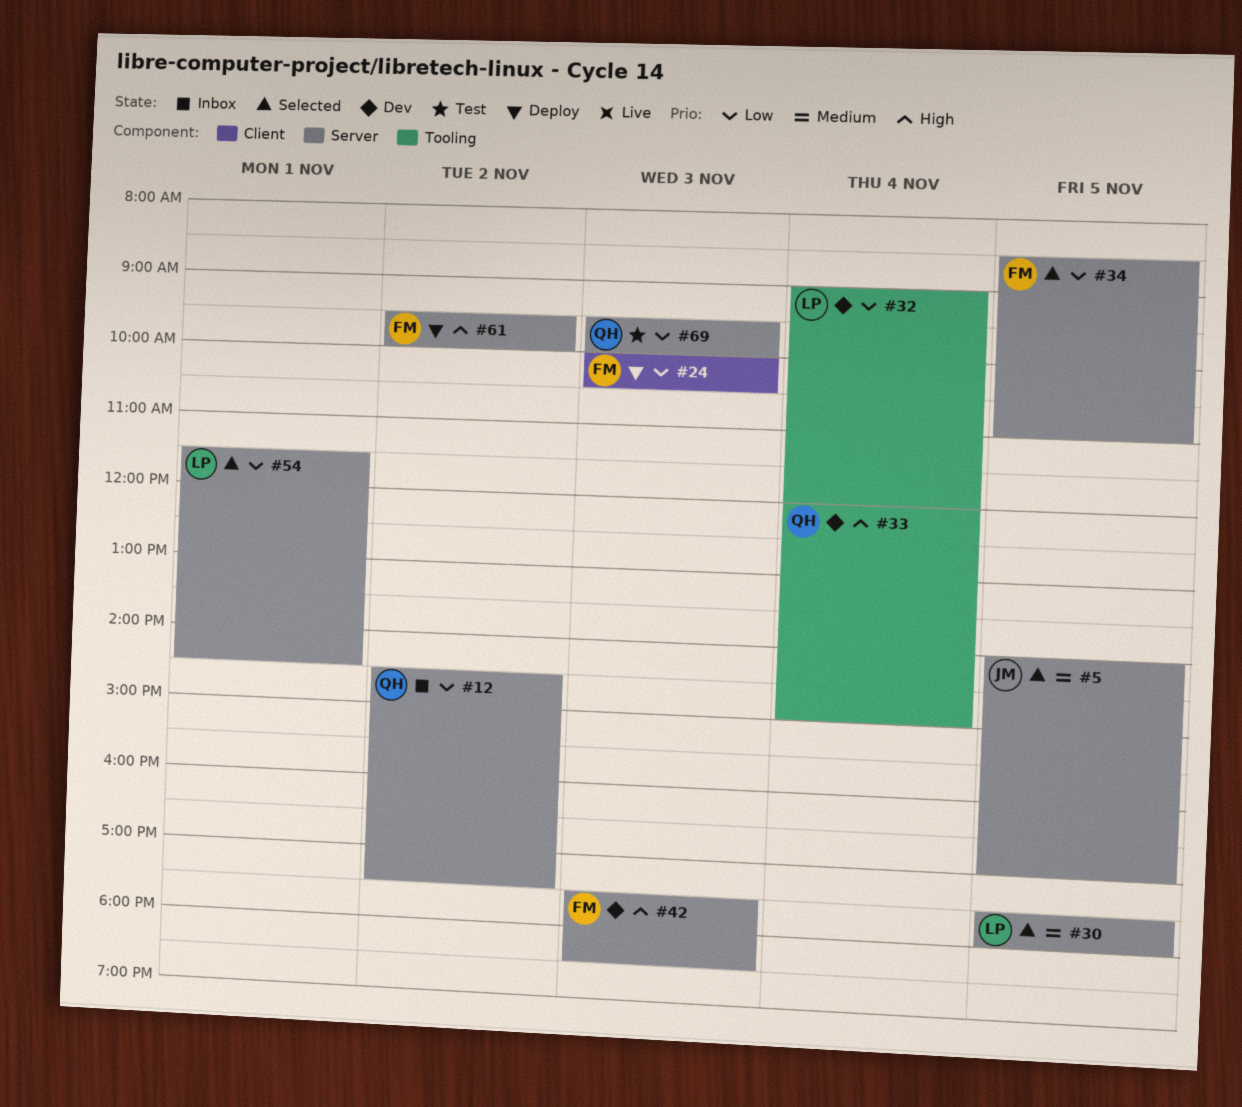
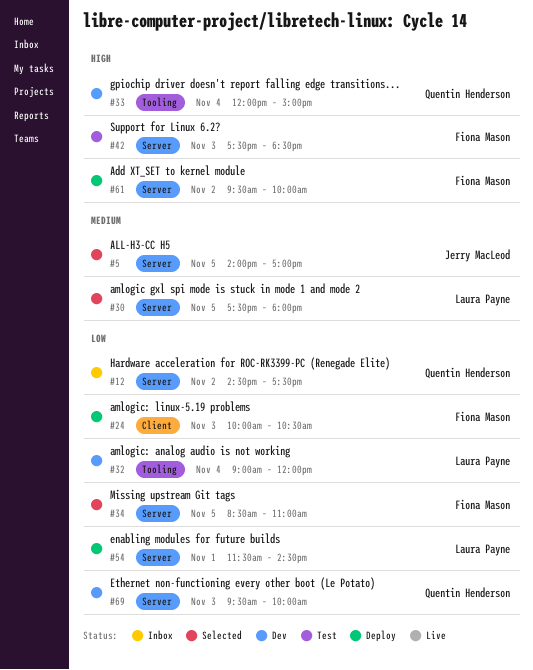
#42, status: Dev -> Test
#54, status: Selected -> Deploy
#69, status: Test -> Dev

